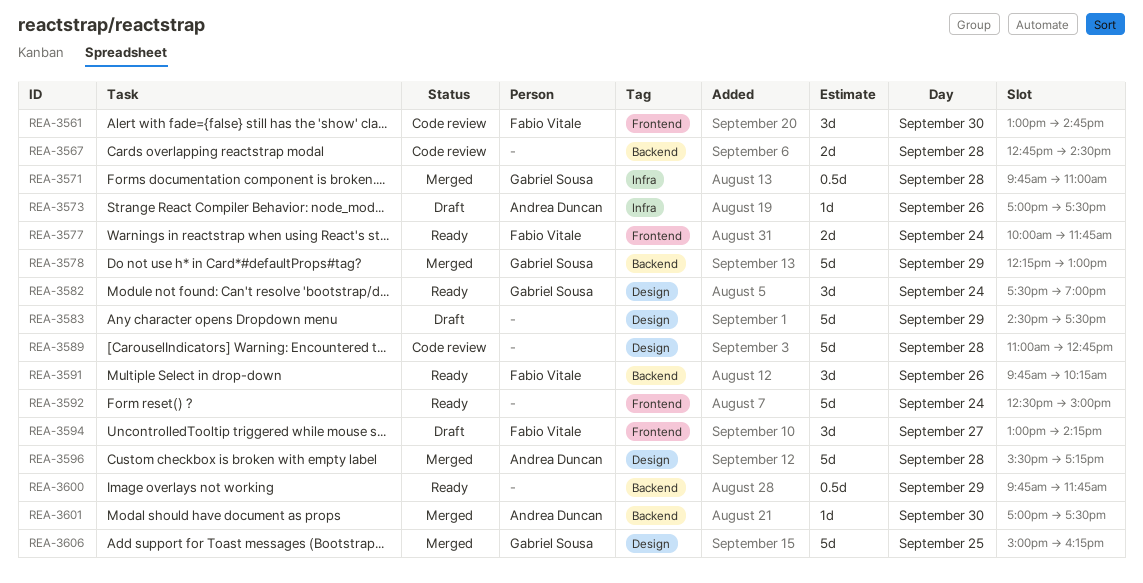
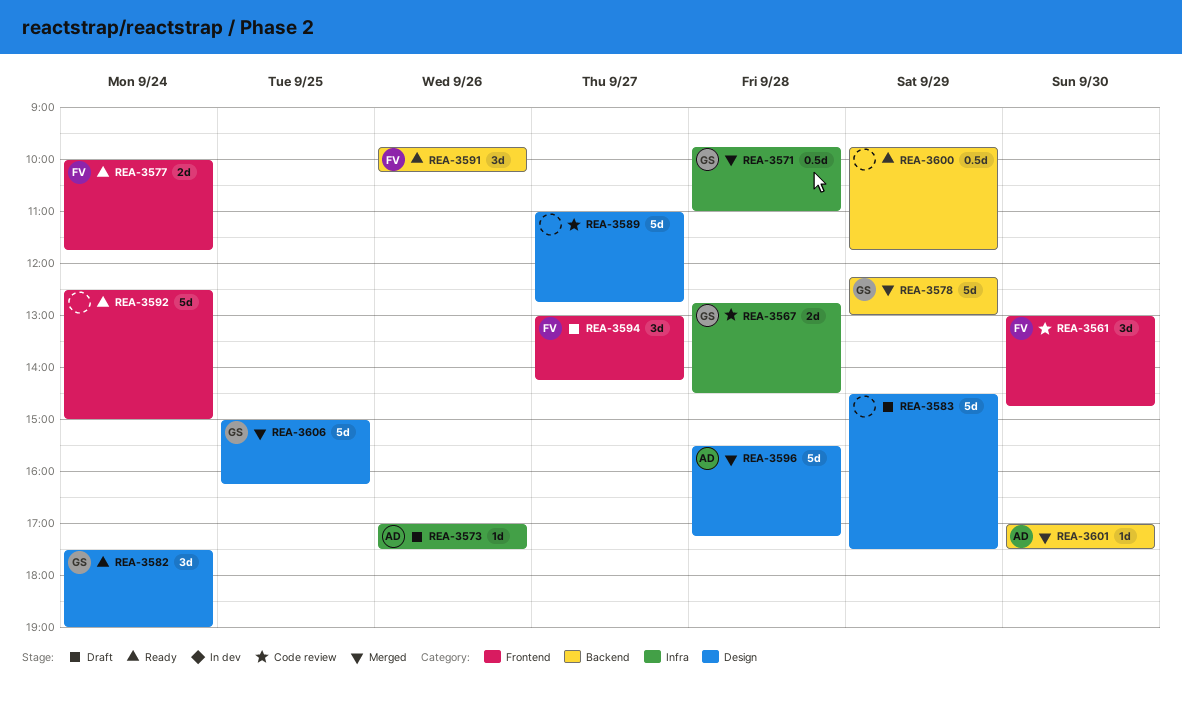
REA-3567, owner: none -> Gabriel Sousa
REA-3567, label: Backend -> Infra
REA-3589, day: Sep 28 -> Sep 27

